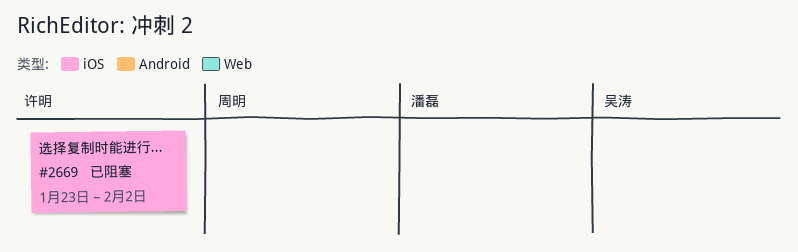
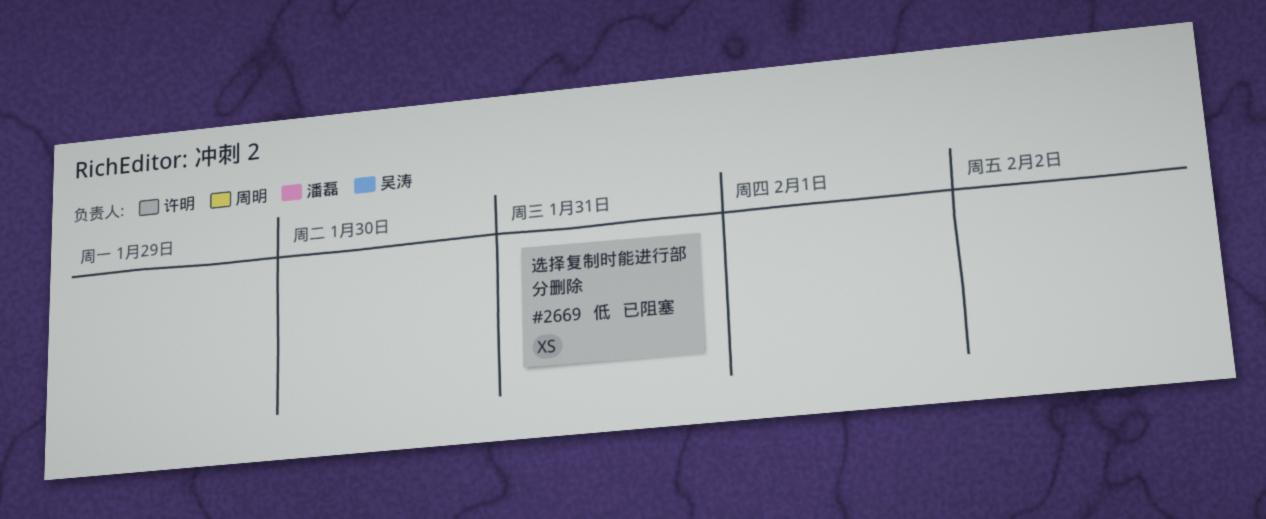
#2669, due: Feb 2 -> Jan 31

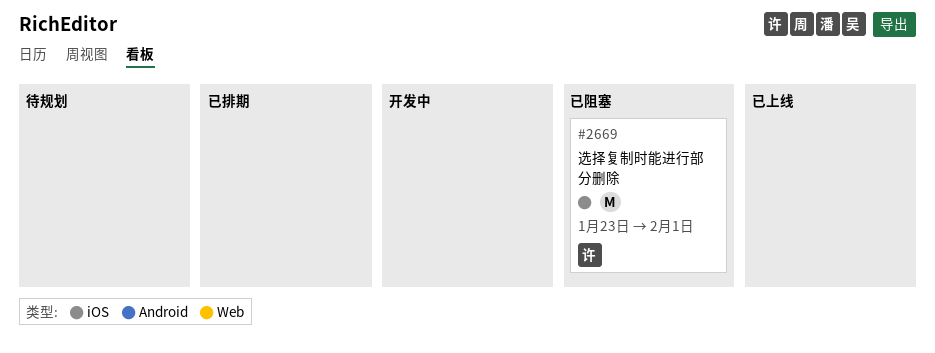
#2669, estimate: XS -> M
#2669, due: Jan 31 -> Feb 1

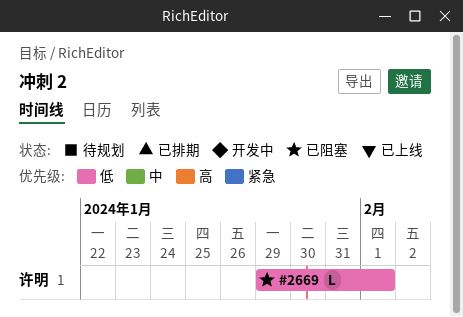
#2669, estimate: M -> L
#2669, start: Jan 23 -> Jan 29

